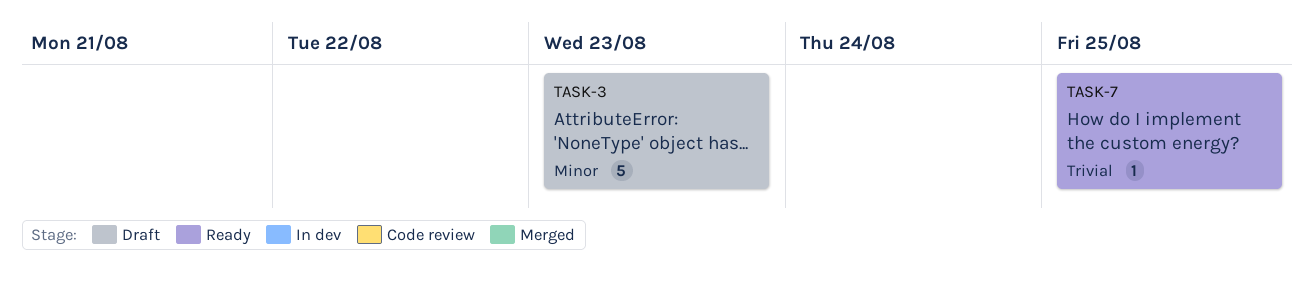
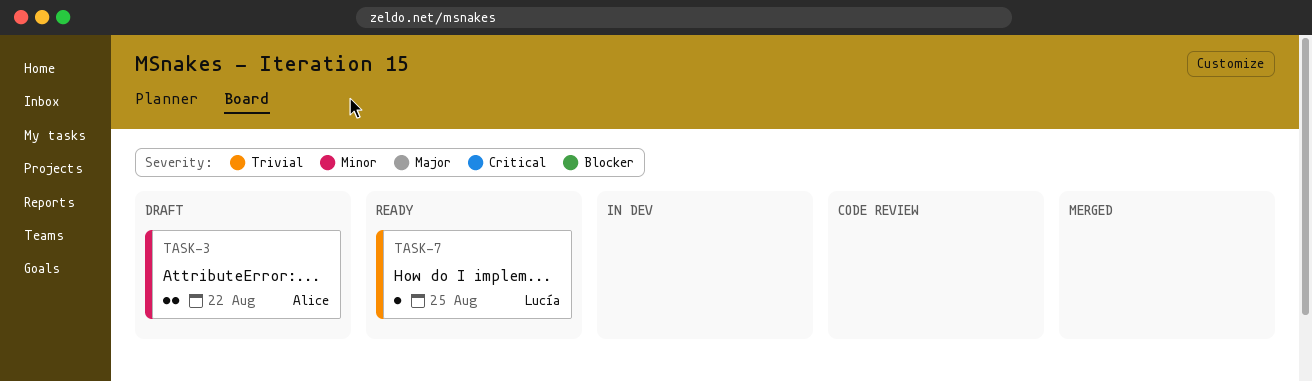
TASK-3, estimate: 5 -> 2
TASK-3, due: Aug 23 -> Aug 22

